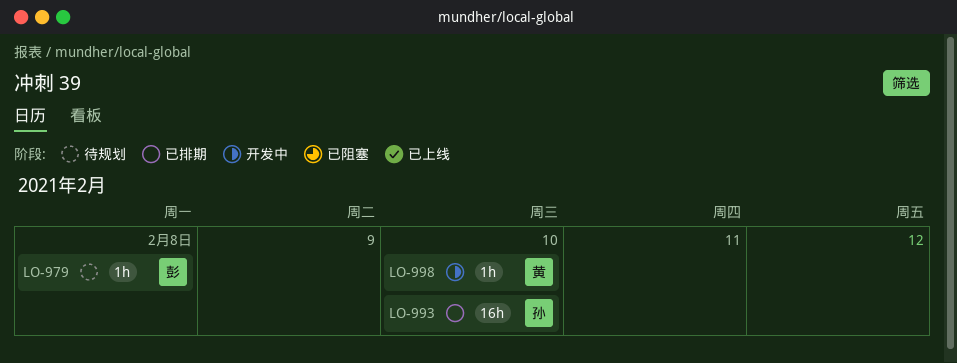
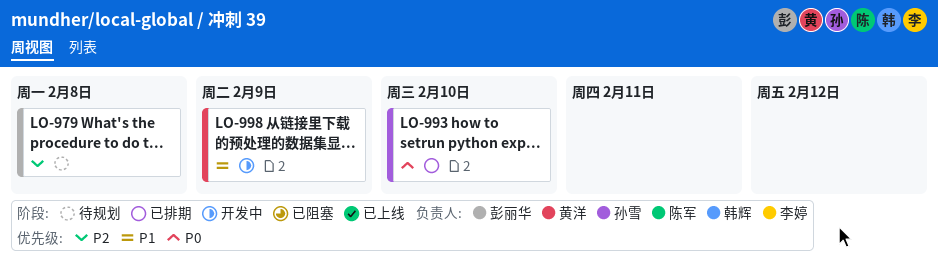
LO-998, due: Feb 10 -> Feb 9

